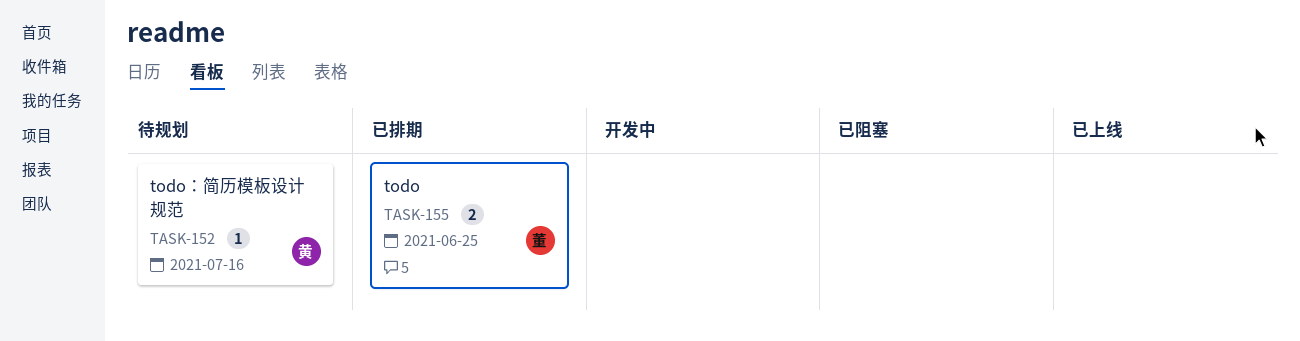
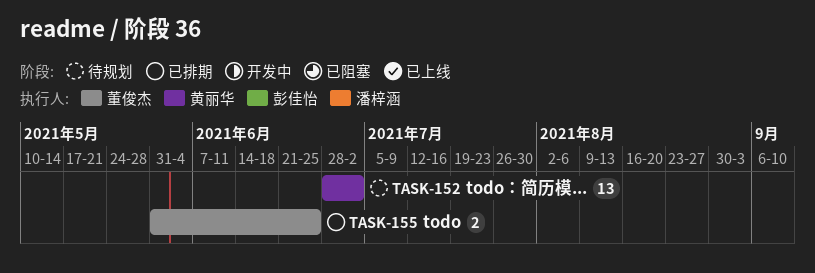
TASK-152, estimate: 1 -> 13
TASK-152, due: Jul 16 -> Jul 2

